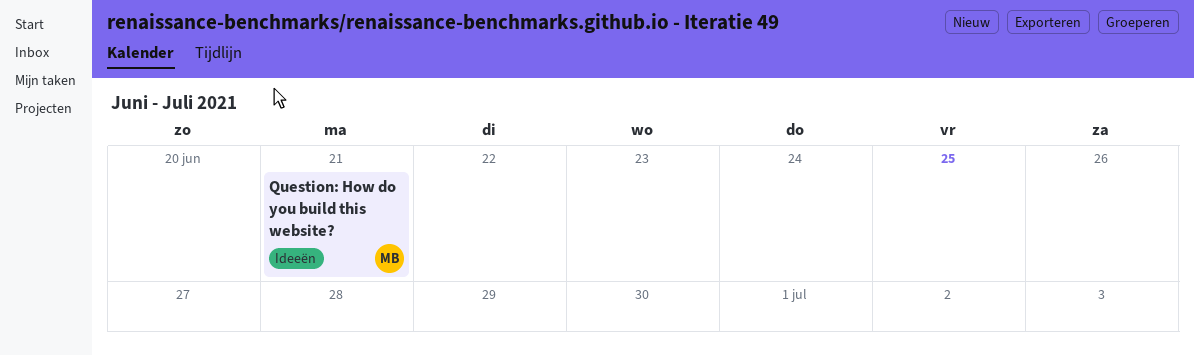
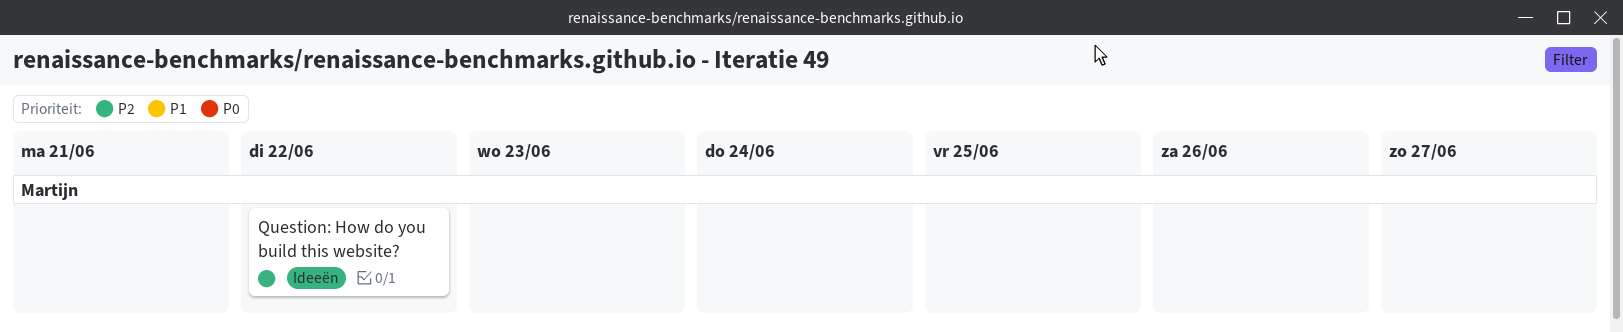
Question: How do you build this website?, due: Jun 21 -> Jun 22

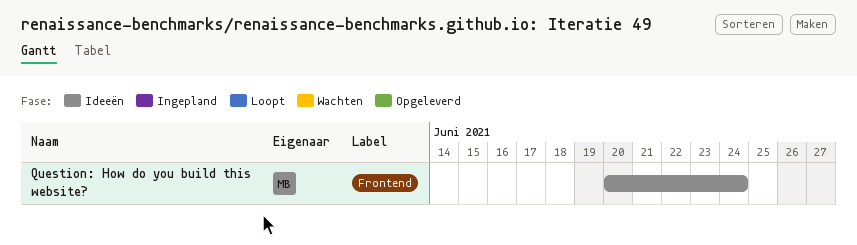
Question: How do you build this website?, due: Jun 22 -> Jun 24

